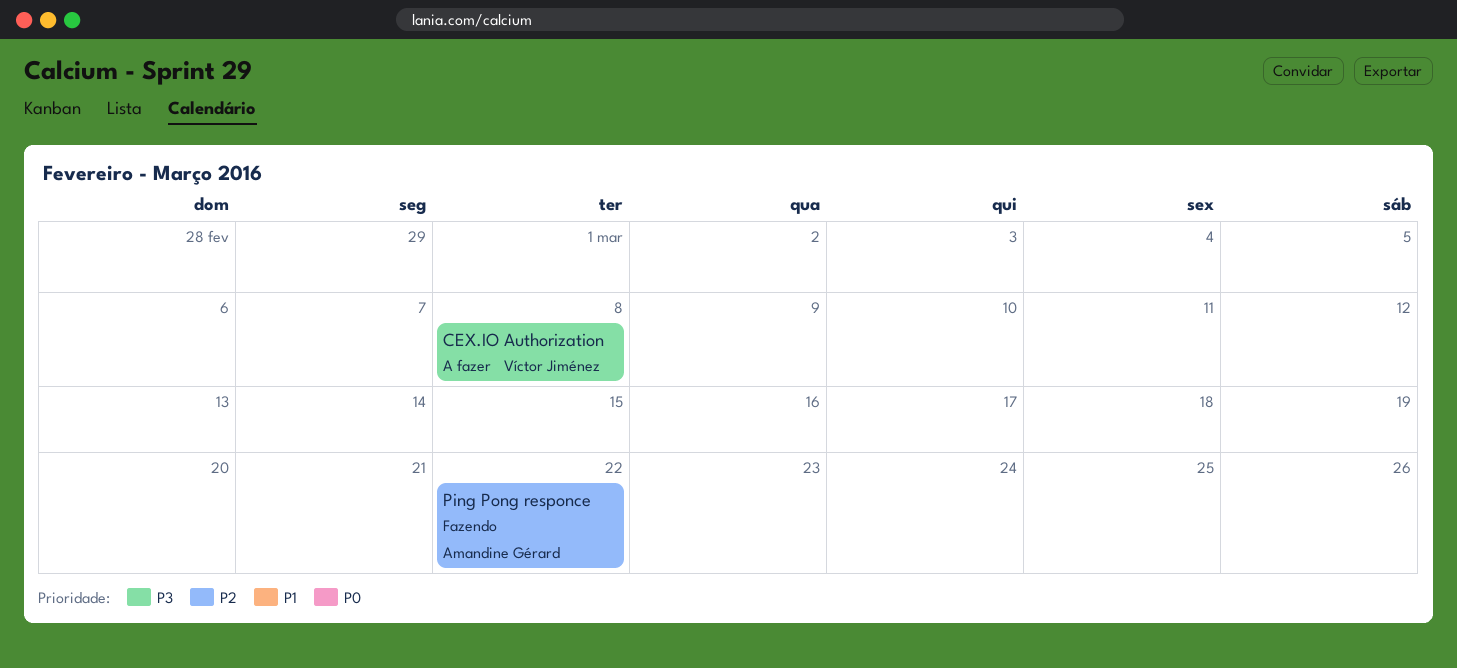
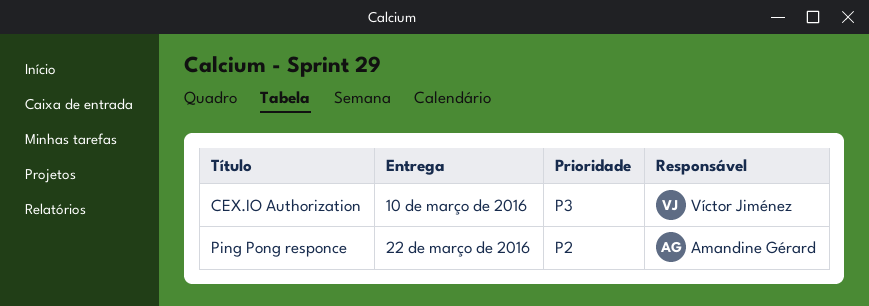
CEX.IO Authorization, due: Mar 8 -> Mar 10

